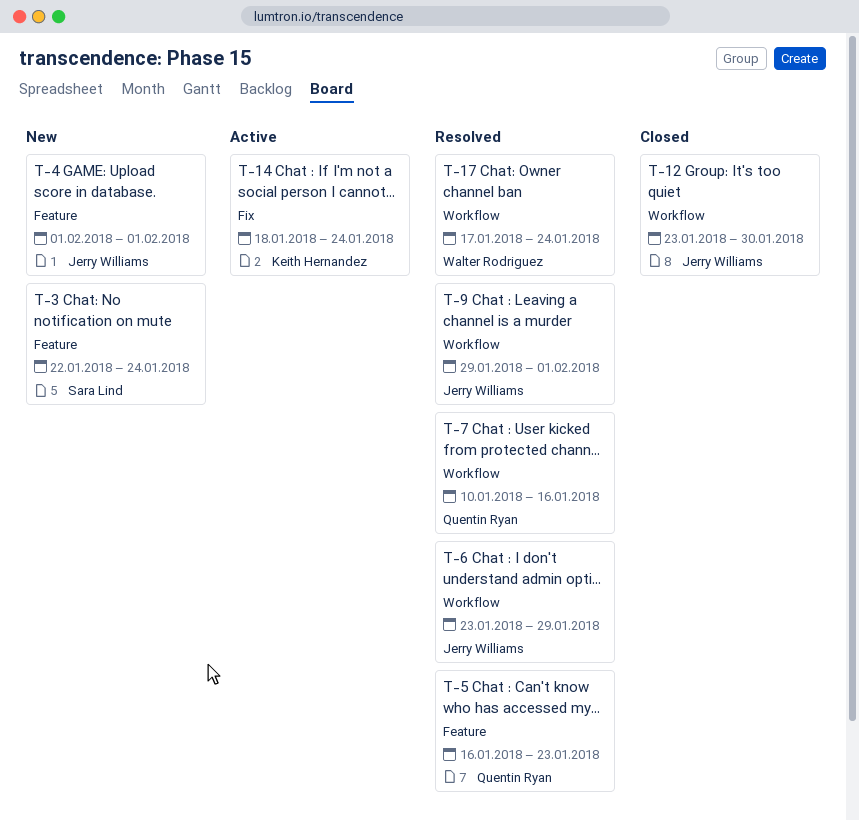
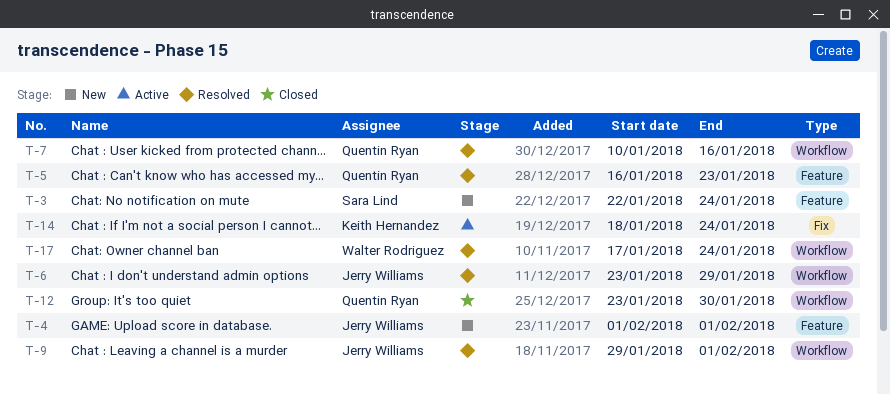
T-12, owner: Jerry Williams -> Quentin Ryan

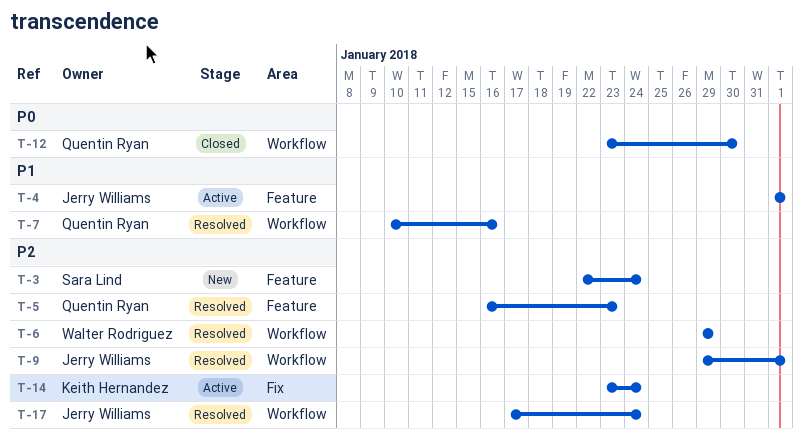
T-4, status: New -> Active
T-6, owner: Jerry Williams -> Walter Rodriguez
T-6, start: Jan 23 -> Jan 29
T-14, start: Jan 18 -> Jan 23
T-17, owner: Walter Rodriguez -> Jerry Williams

